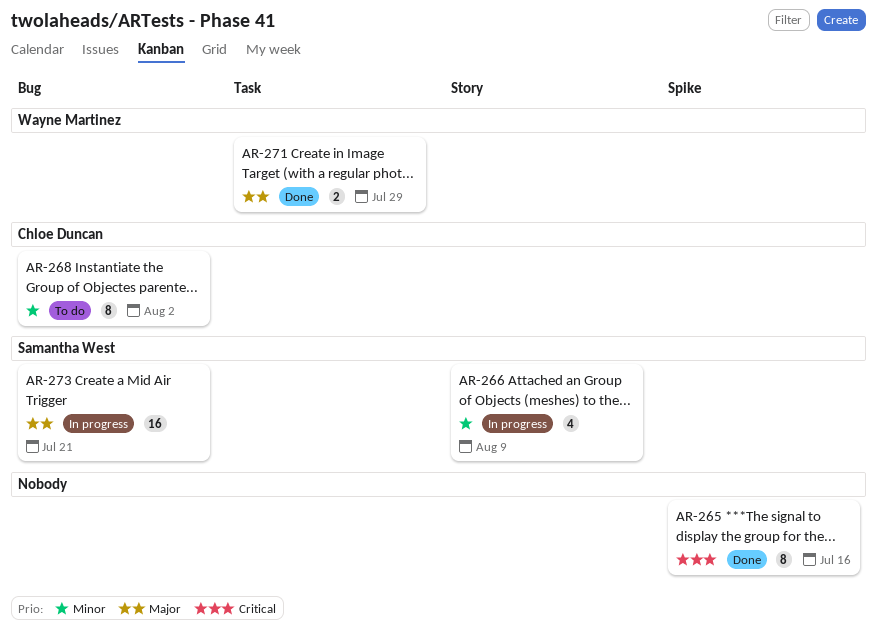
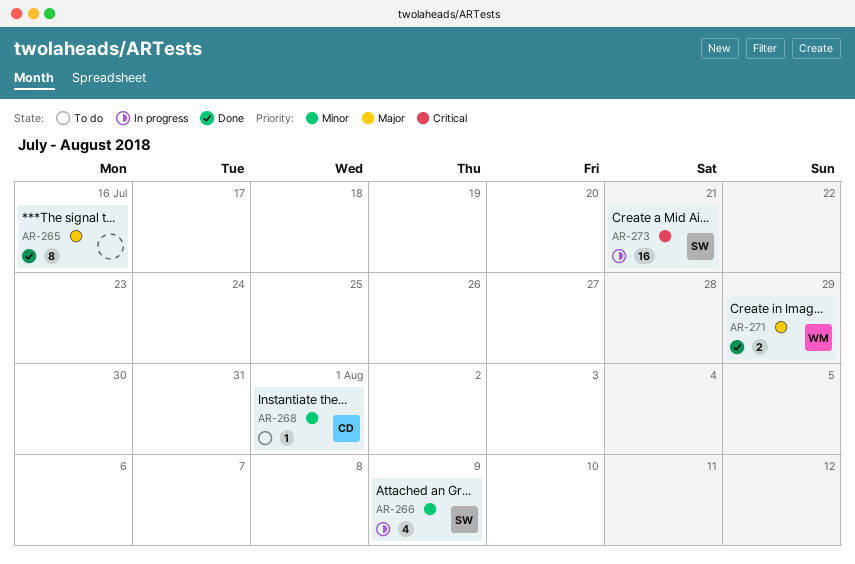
AR-265, priority: Critical -> Major
AR-268, estimate: 8 -> 1
AR-268, due: Aug 2 -> Aug 1
AR-273, priority: Major -> Critical

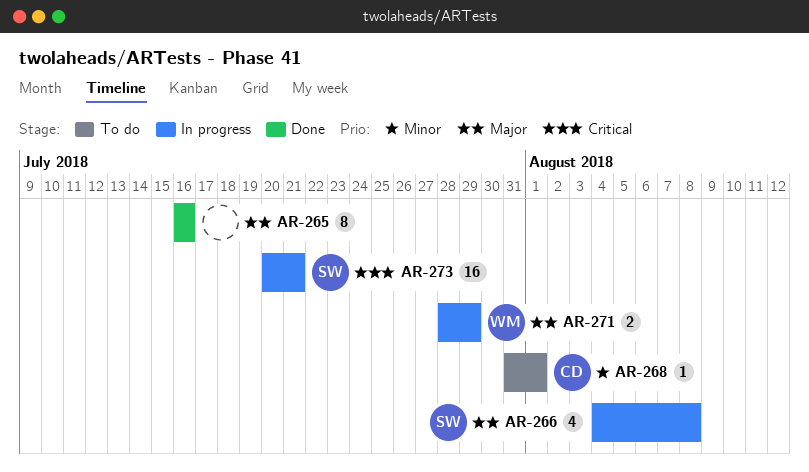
AR-266, priority: Minor -> Major
AR-266, due: Aug 9 -> Aug 8
AR-271, status: Done -> In progress

